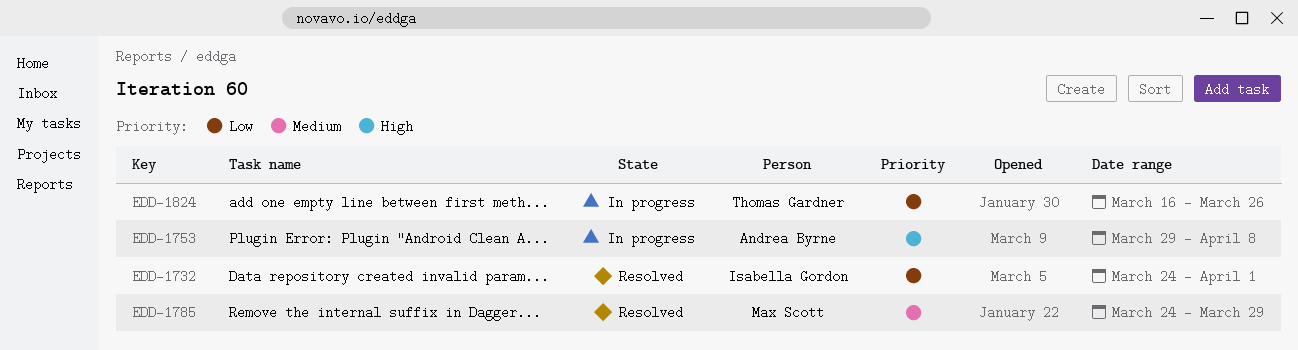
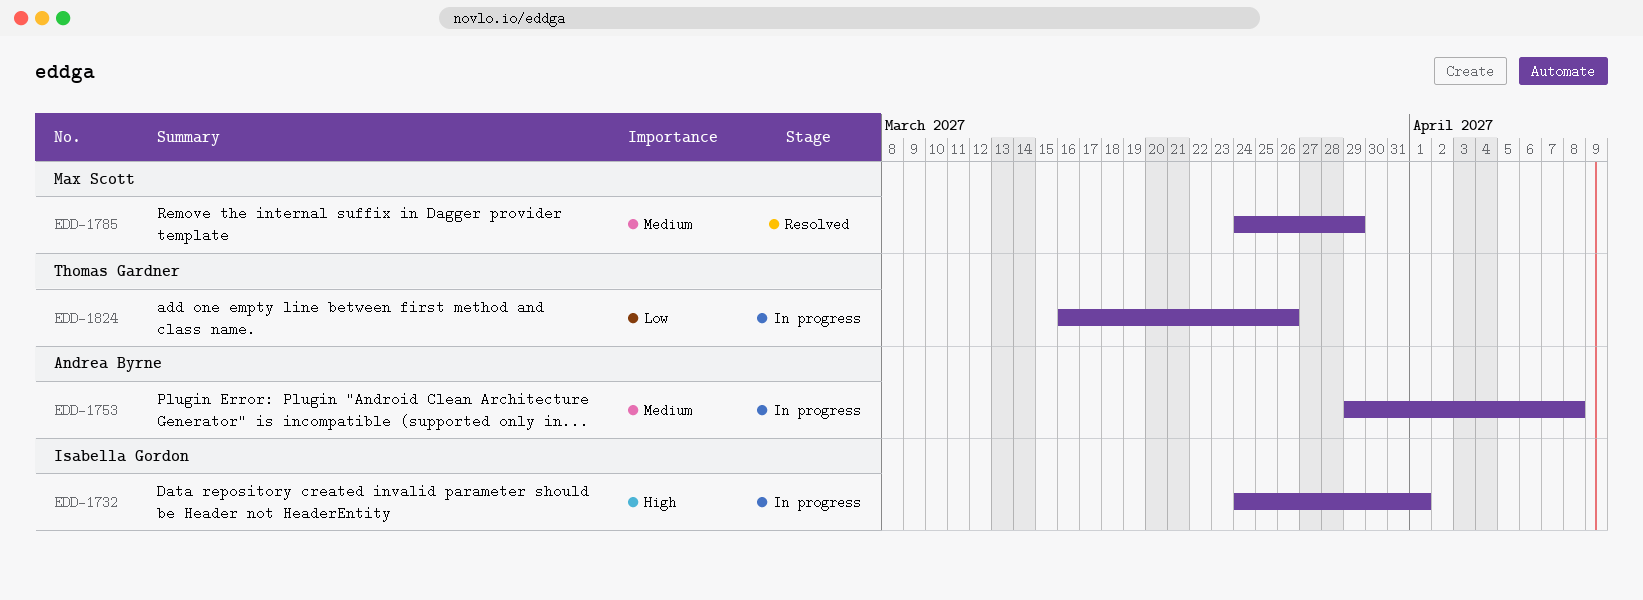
EDD-1732, status: Resolved -> In progress
EDD-1732, priority: Low -> High
EDD-1753, priority: High -> Medium

